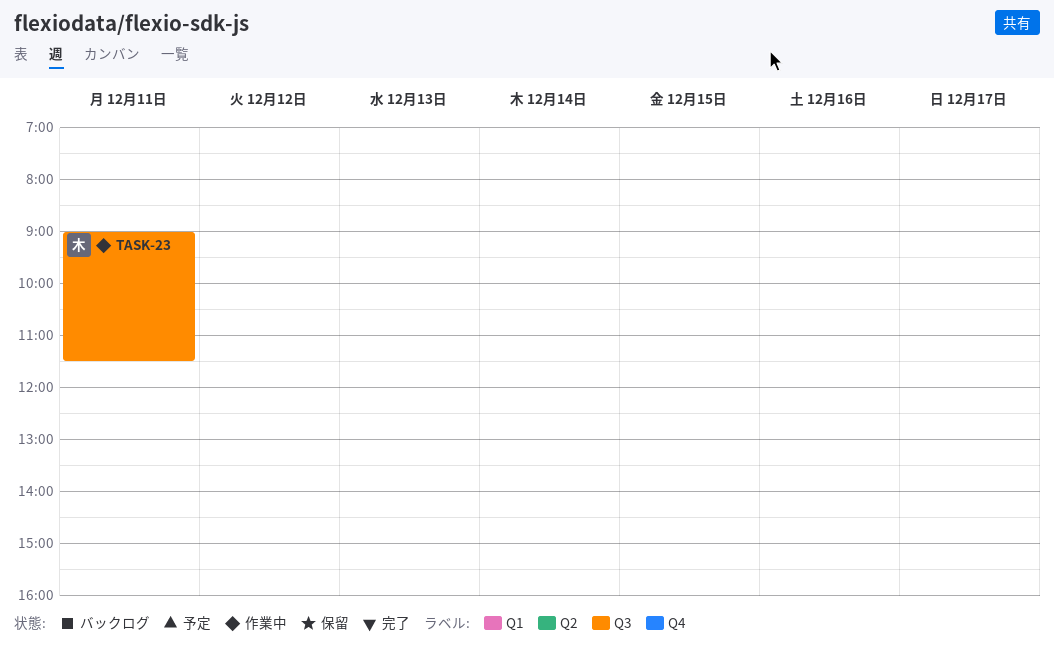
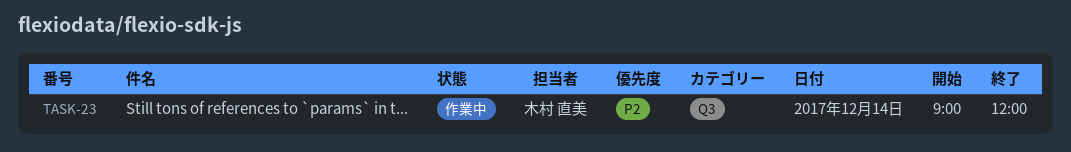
TASK-23, day: Dec 11 -> Dec 14
TASK-23, ends: 11:30 -> 12:00

